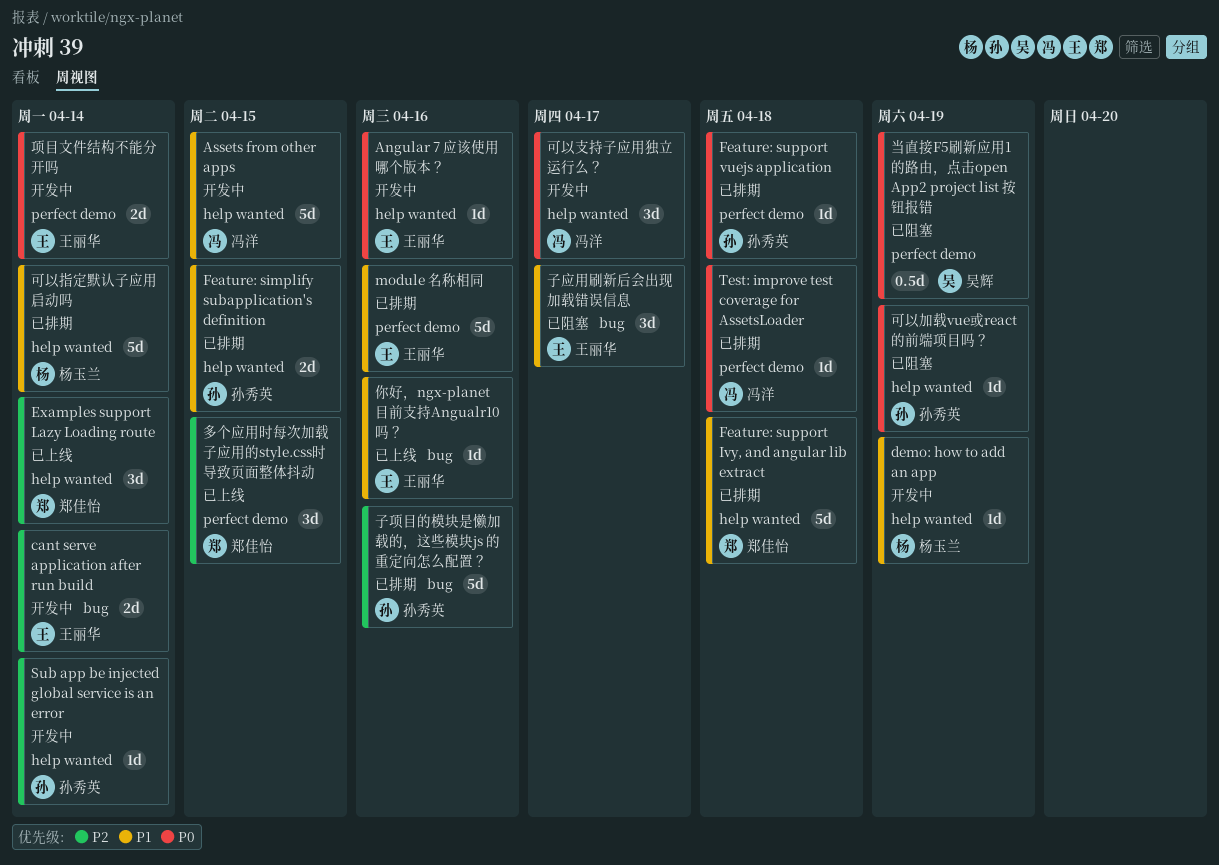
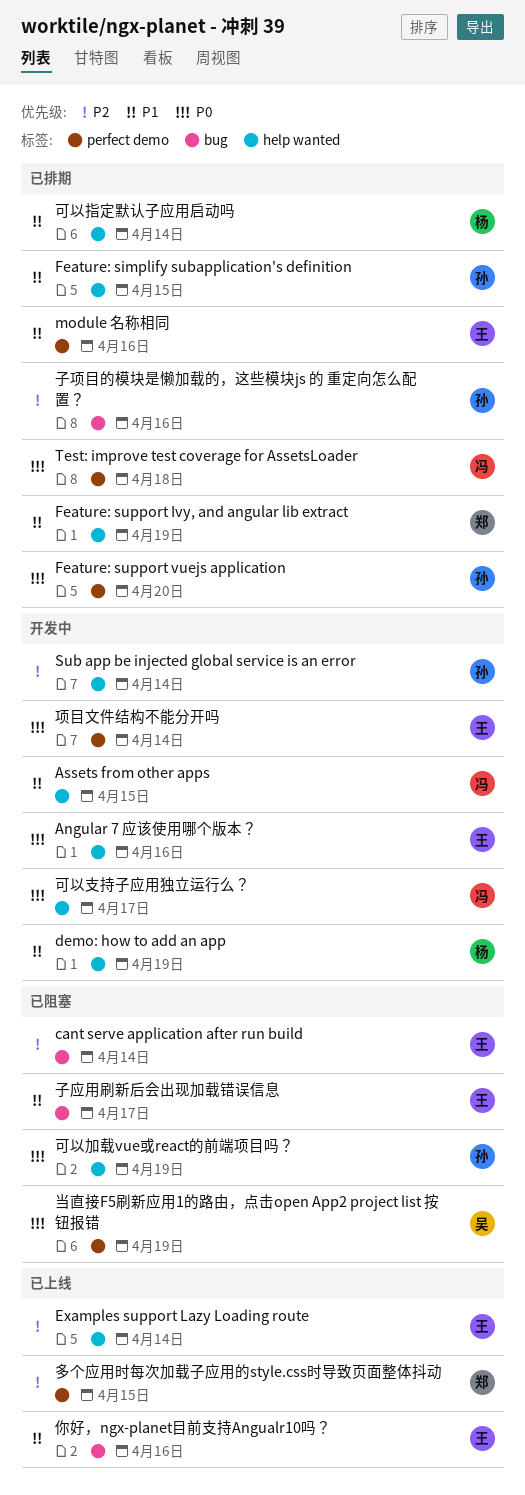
cant serve application after run build, status: 开发中 -> 已阻塞
Examples support Lazy Loading route, owner: 郑佳怡 -> 王丽华
Feature: support Ivy, and angular lib extract, due: Apr 18 -> Apr 19
Feature: support vuejs application, due: Apr 18 -> Apr 20

